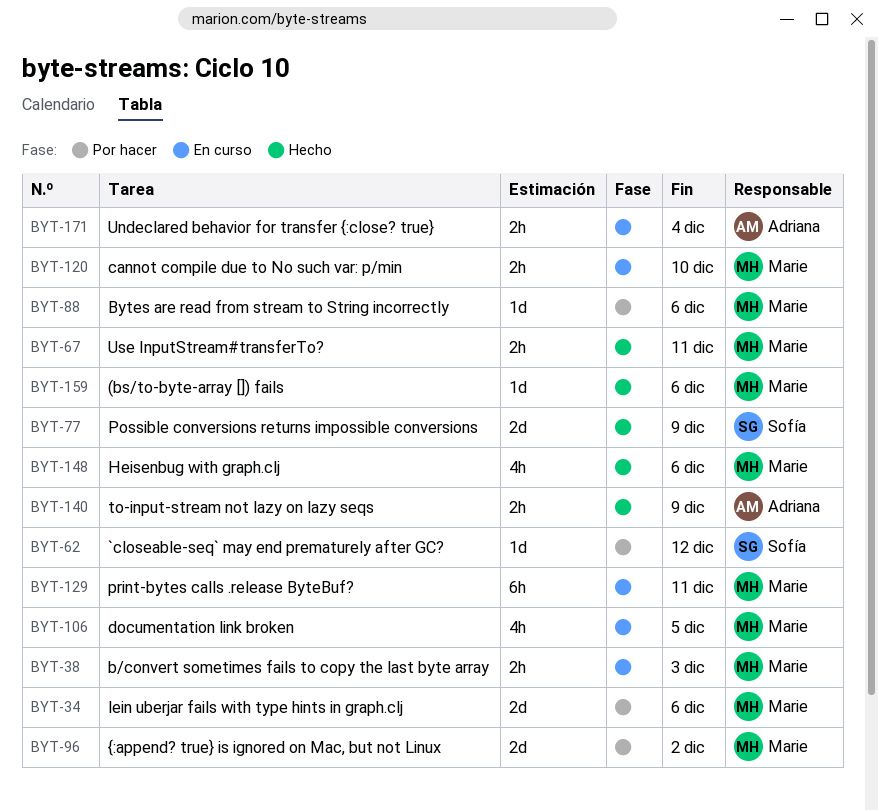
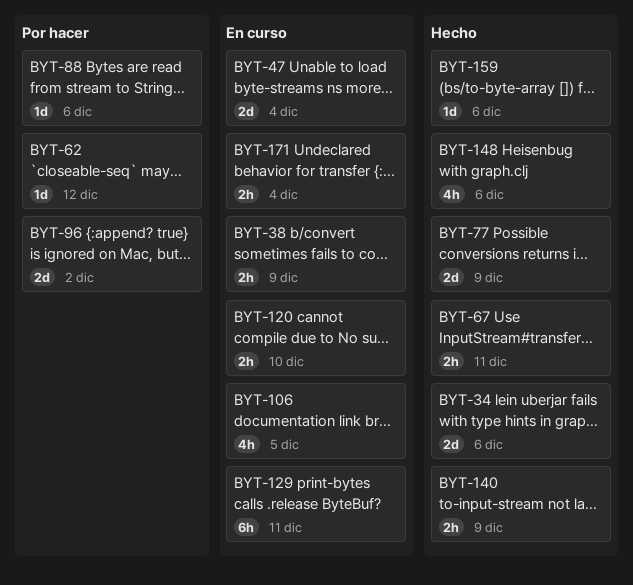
BYT-34, status: Por hacer -> Hecho
BYT-38, due: Dec 3 -> Dec 9
BYT-47: none -> present

